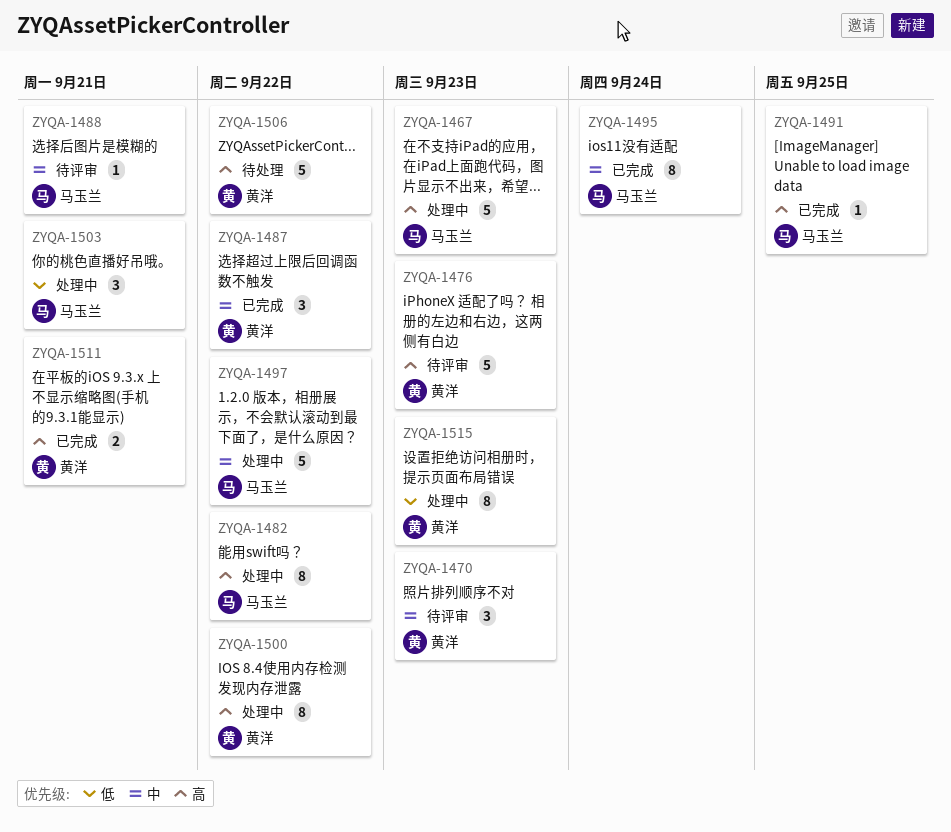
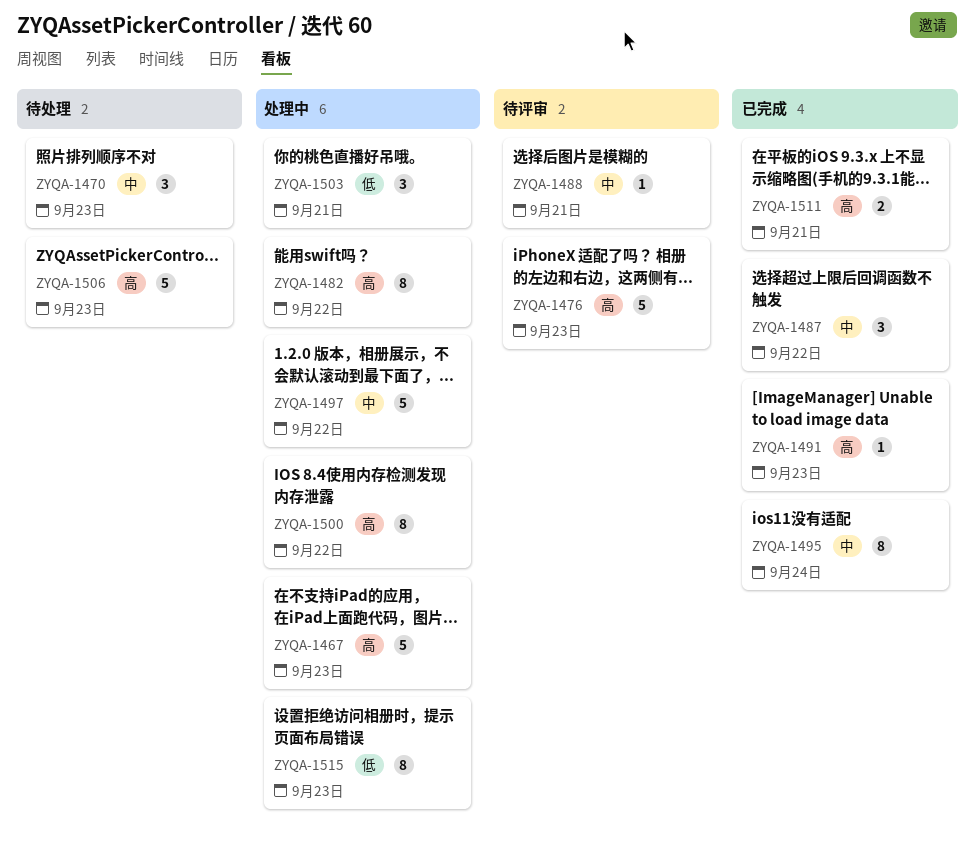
ZYQA-1470, status: 待评审 -> 待处理
ZYQA-1491, due: Sep 25 -> Sep 23
ZYQA-1506, due: Sep 22 -> Sep 23

